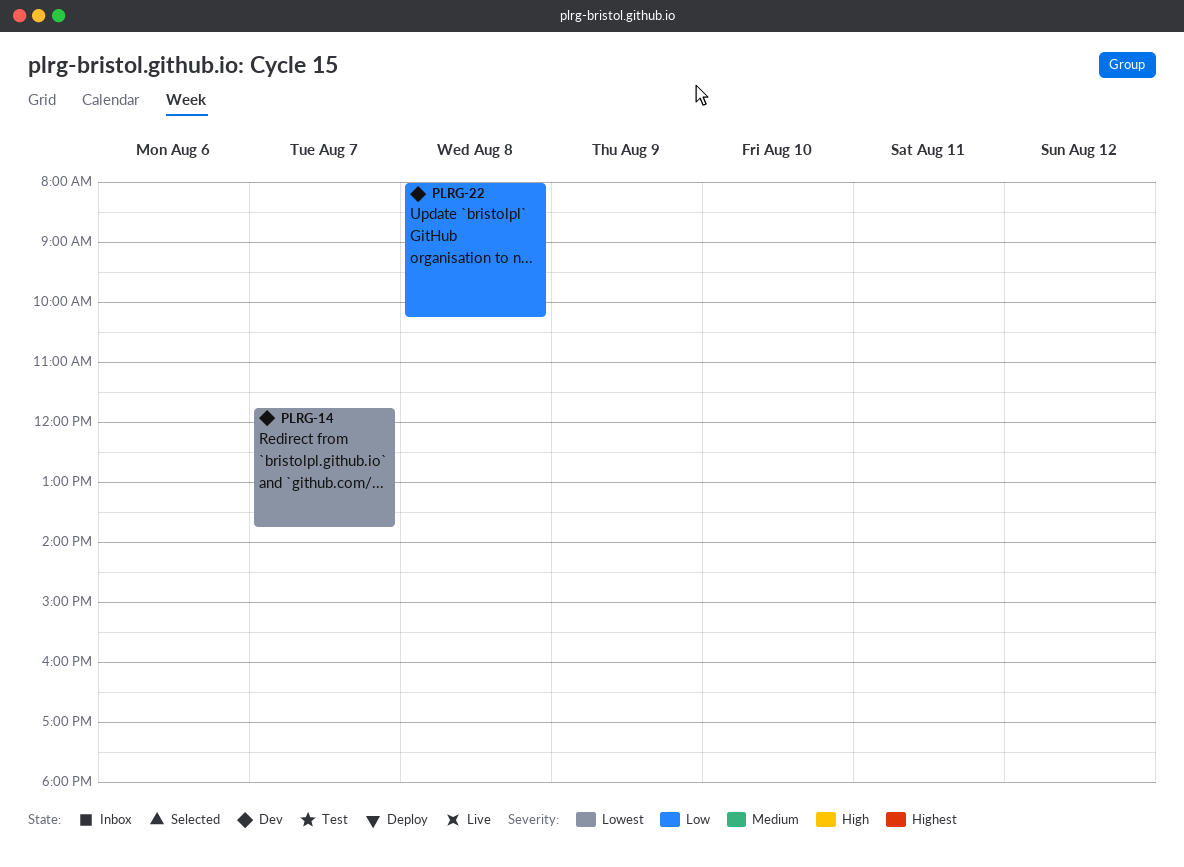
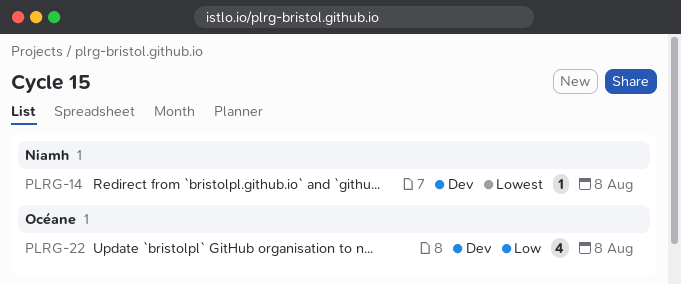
PLRG-14, day: Aug 7 -> Aug 8

